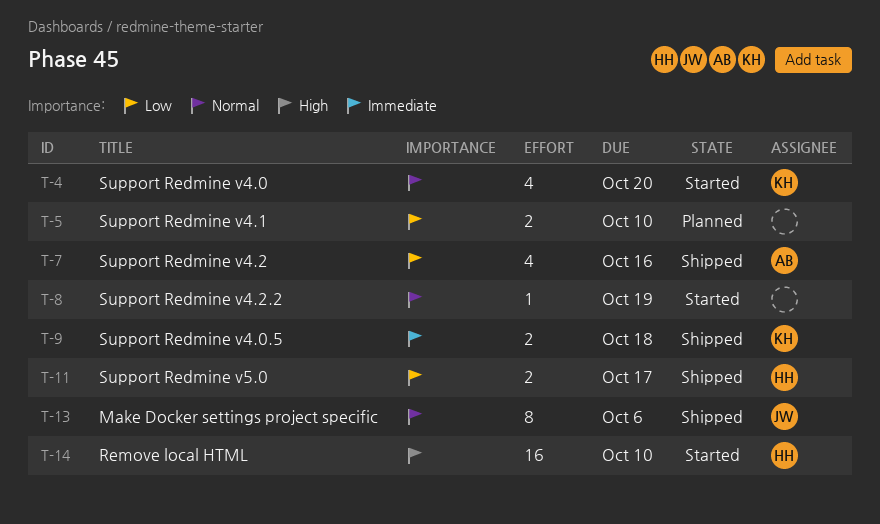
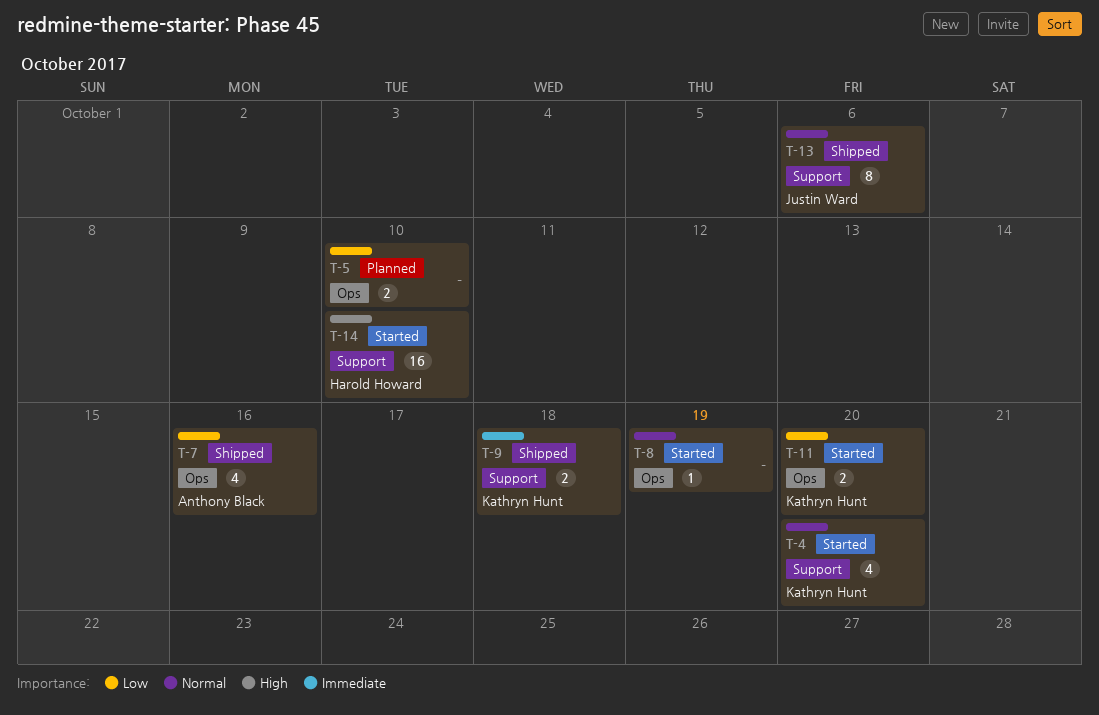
T-11, status: Shipped -> Started
T-11, owner: Harold Howard -> Kathryn Hunt
T-11, due: Oct 17 -> Oct 20

